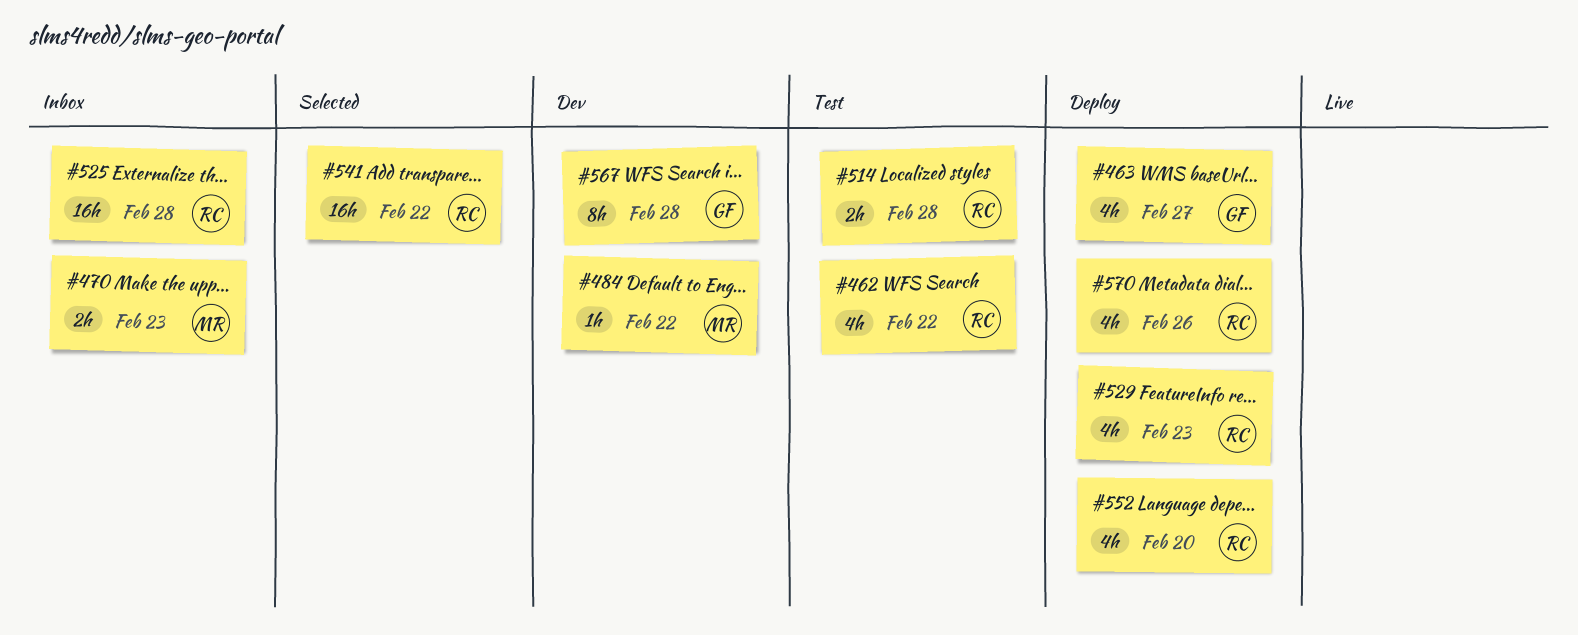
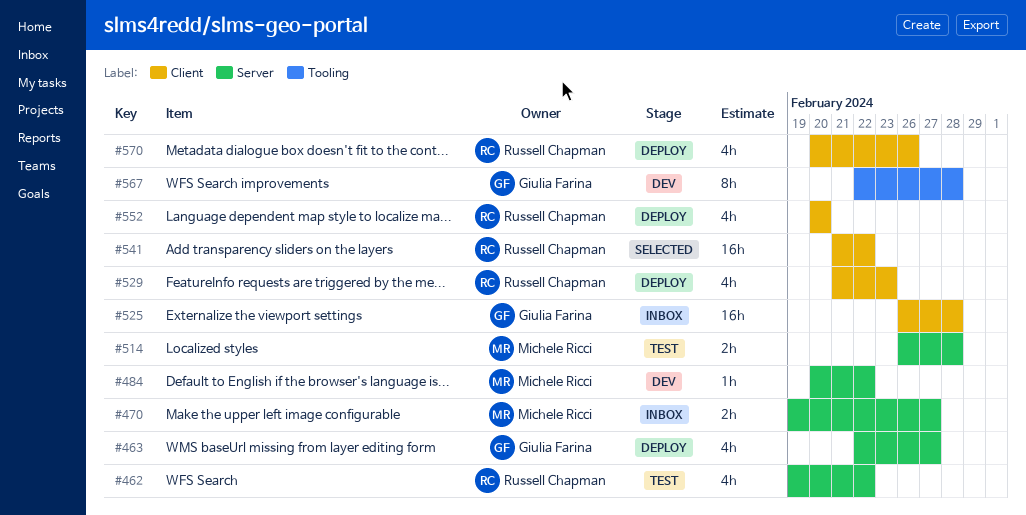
#470, due: Feb 23 -> Feb 27
#514, owner: Russell Chapman -> Michele Ricci
#525, owner: Russell Chapman -> Giulia Farina

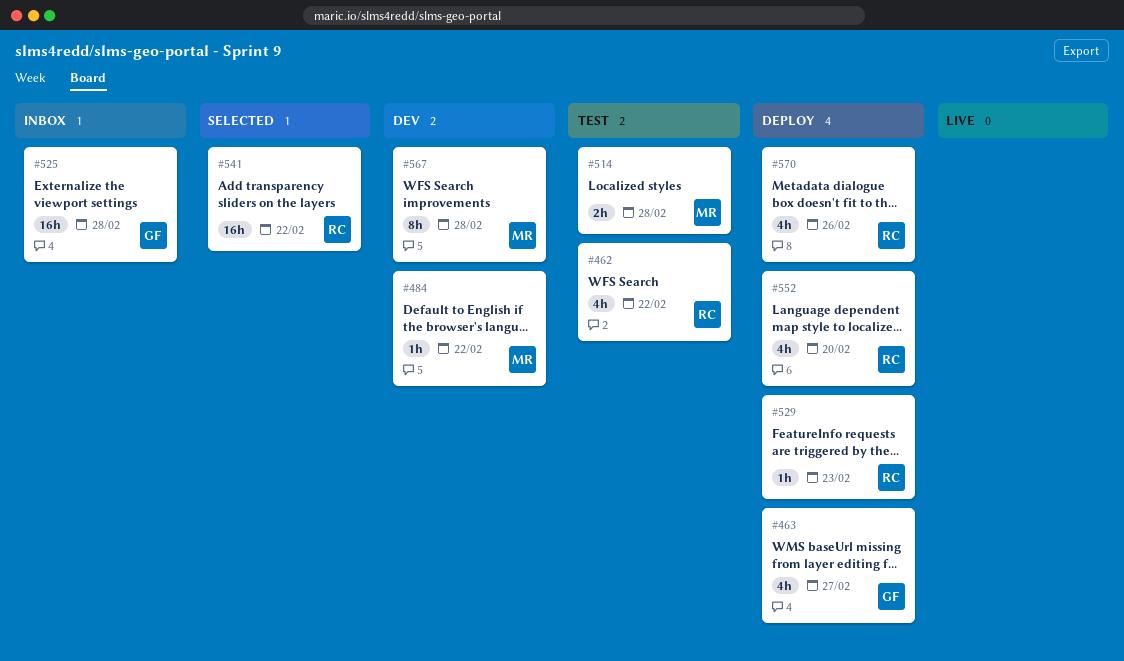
#470: present -> none
#529, estimate: 4h -> 1h
#567, owner: Giulia Farina -> Michele Ricci

